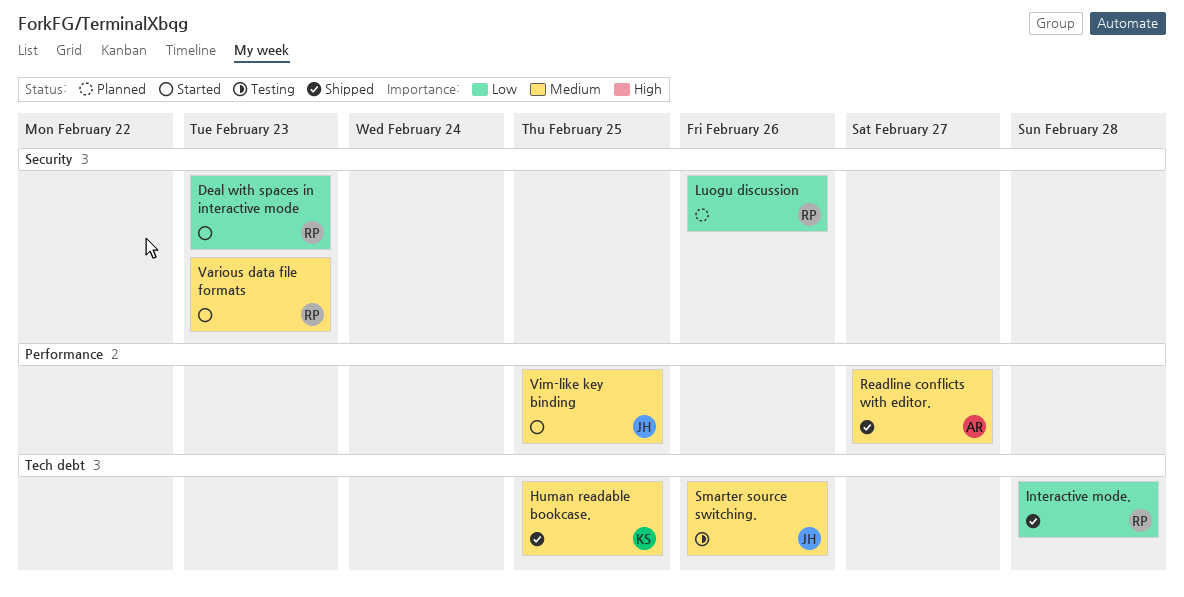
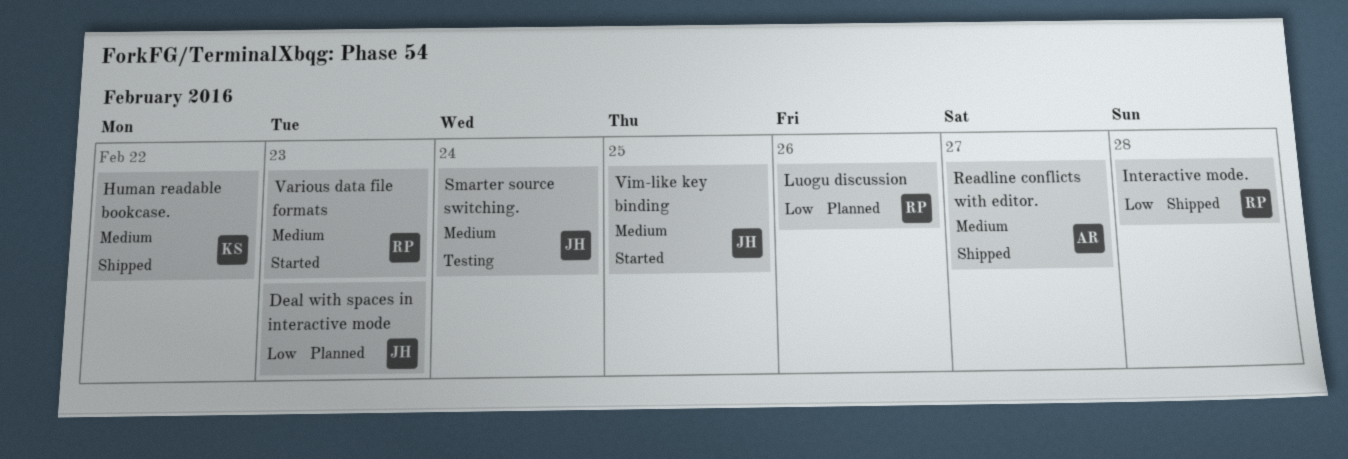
Deal with spaces in interactive mode, status: Started -> Planned
Deal with spaces in interactive mode, owner: RP -> JH
Human readable bookcase., due: Feb 25 -> Feb 22
Smarter source switching., due: Feb 26 -> Feb 24

